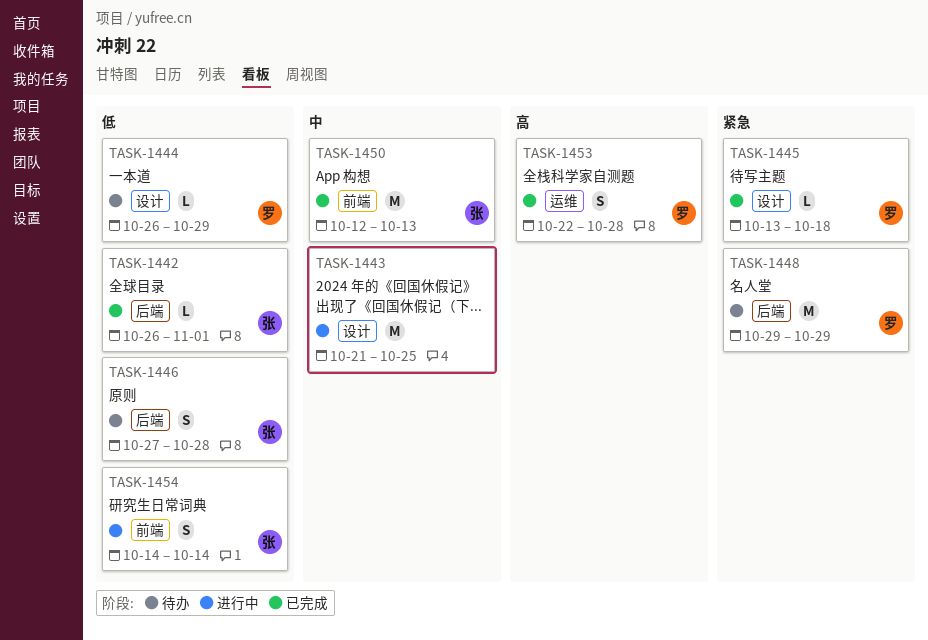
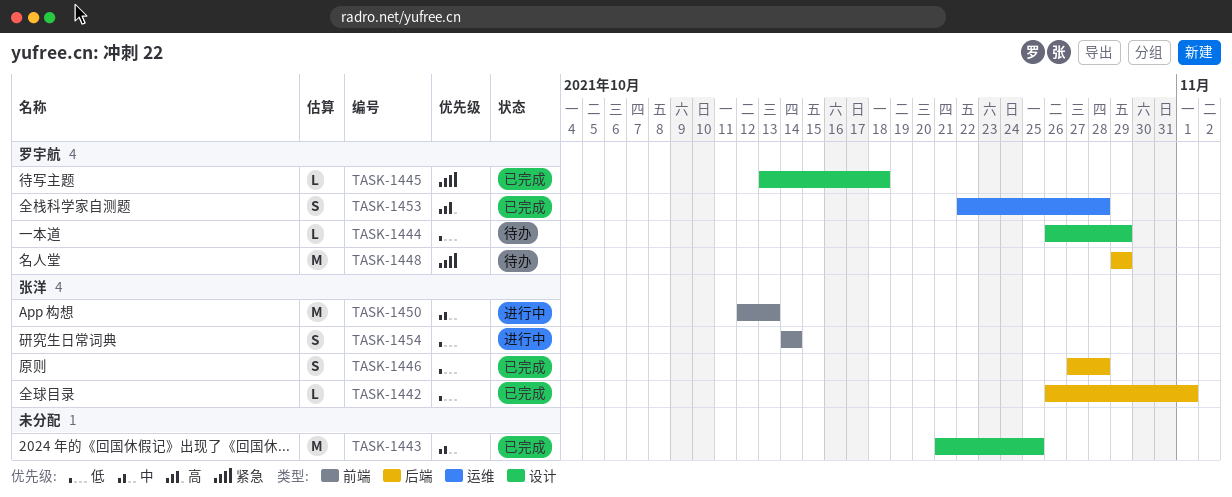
TASK-1443, status: 进行中 -> 已完成
TASK-1446, status: 待办 -> 已完成
TASK-1450, status: 已完成 -> 进行中

